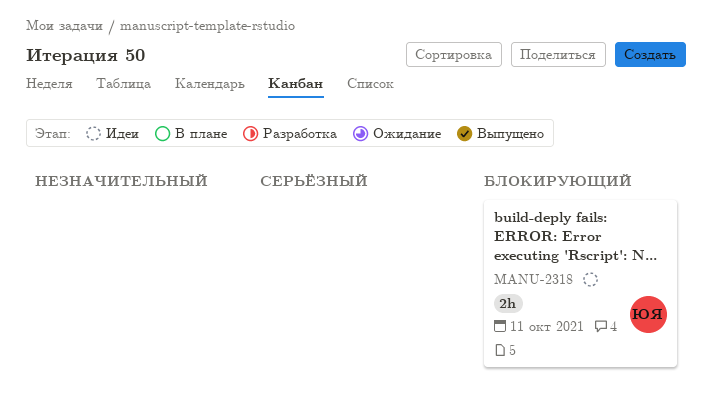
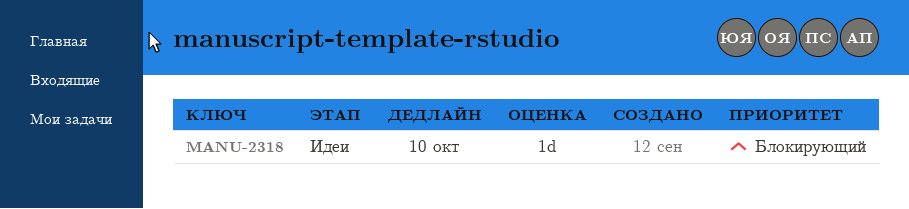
MANU-2318, estimate: 2h -> 1d
MANU-2318, due: Oct 11 -> Oct 10

